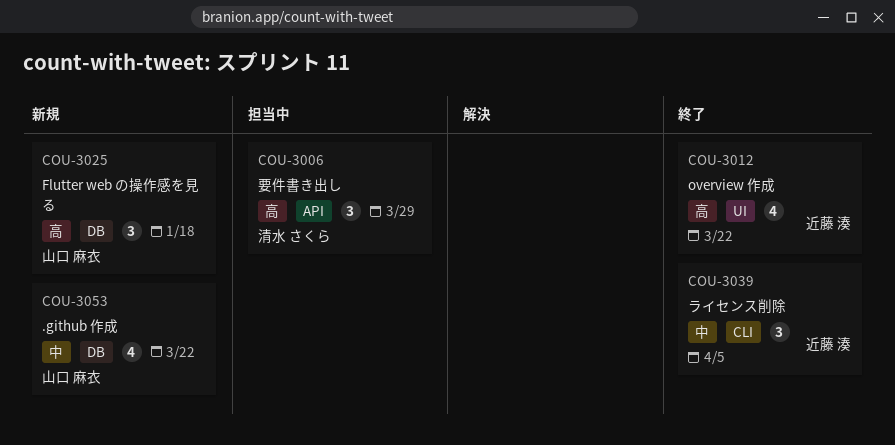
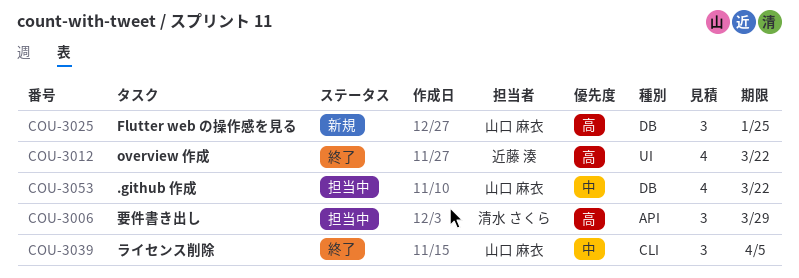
COU-3025, due: Jan 18 -> Jan 25
COU-3039, owner: 近藤 湊 -> 山口 麻衣
COU-3053, status: 新規 -> 担当中

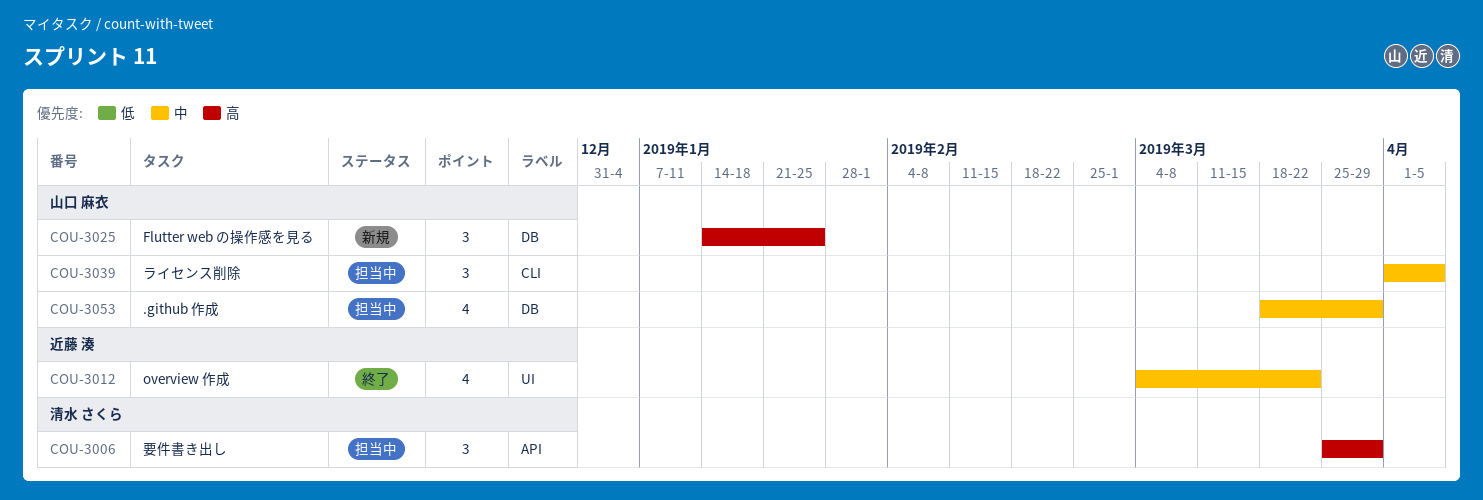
COU-3012, priority: 高 -> 中
COU-3039, status: 終了 -> 担当中
COU-3053, due: Mar 22 -> Mar 29

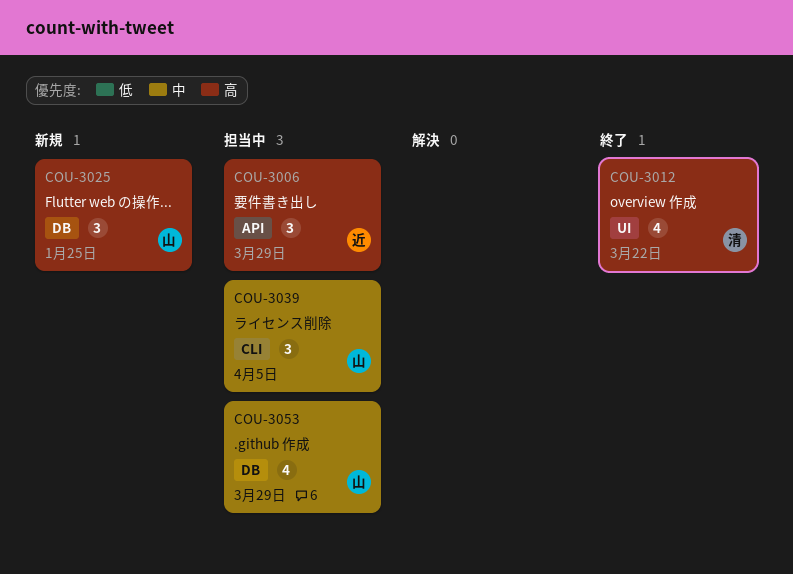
COU-3006, owner: 清水 さくら -> 近藤 湊
COU-3012, owner: 近藤 湊 -> 清水 さくら
COU-3012, priority: 中 -> 高

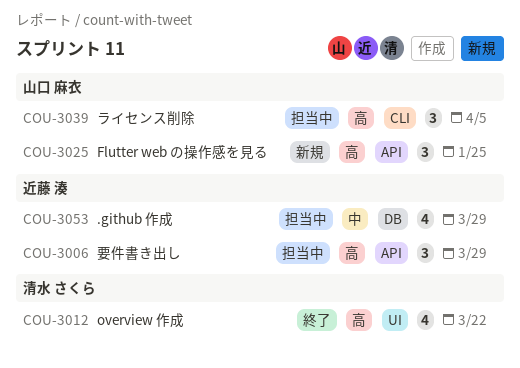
COU-3025, label: DB -> API
COU-3039, priority: 中 -> 高
COU-3053, owner: 山口 麻衣 -> 近藤 湊

